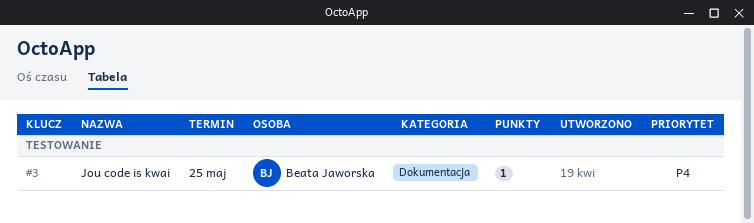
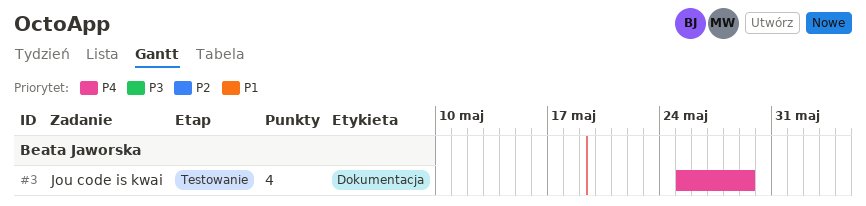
#3, estimate: 1 -> 4
#3, due: May 25 -> May 29

